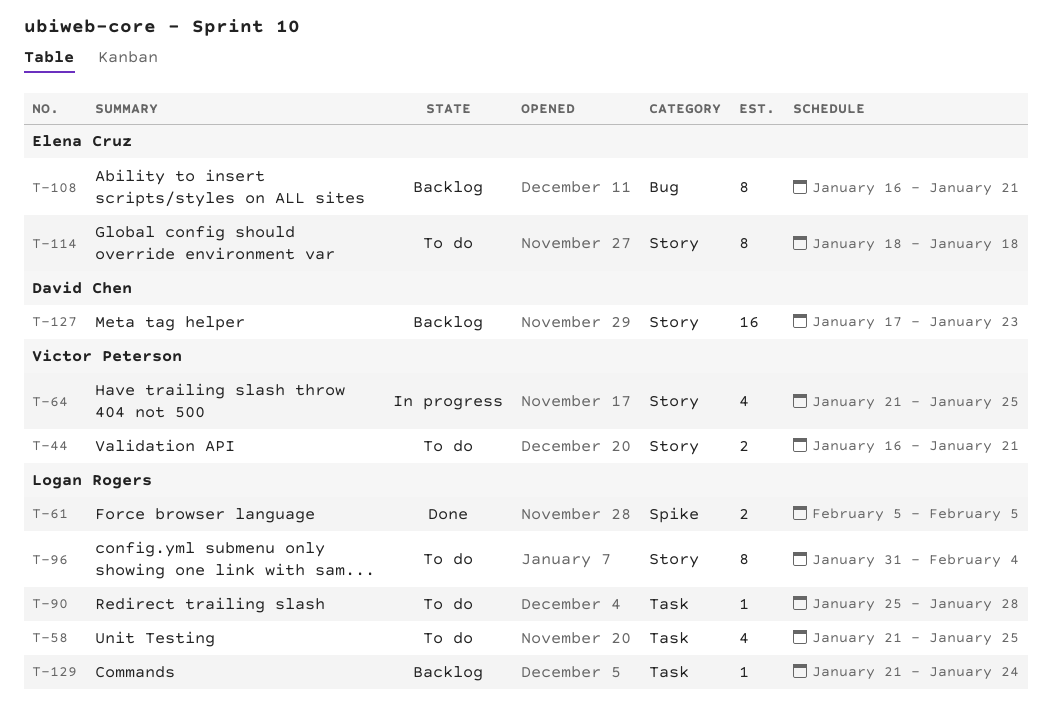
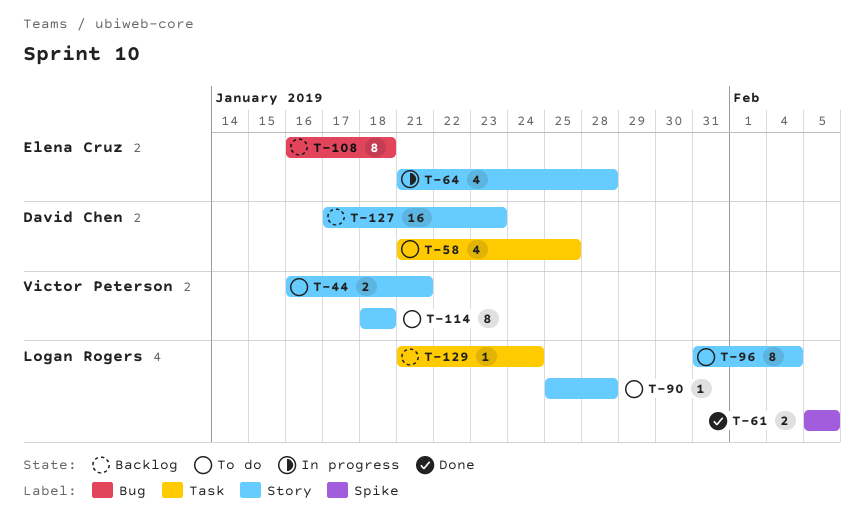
T-58, owner: Logan Rogers -> David Chen
T-64, owner: Victor Peterson -> Elena Cruz
T-64, due: Jan 25 -> Jan 28
T-90, label: Task -> Story
T-108, due: Jan 21 -> Jan 18
T-114, owner: Elena Cruz -> Victor Peterson

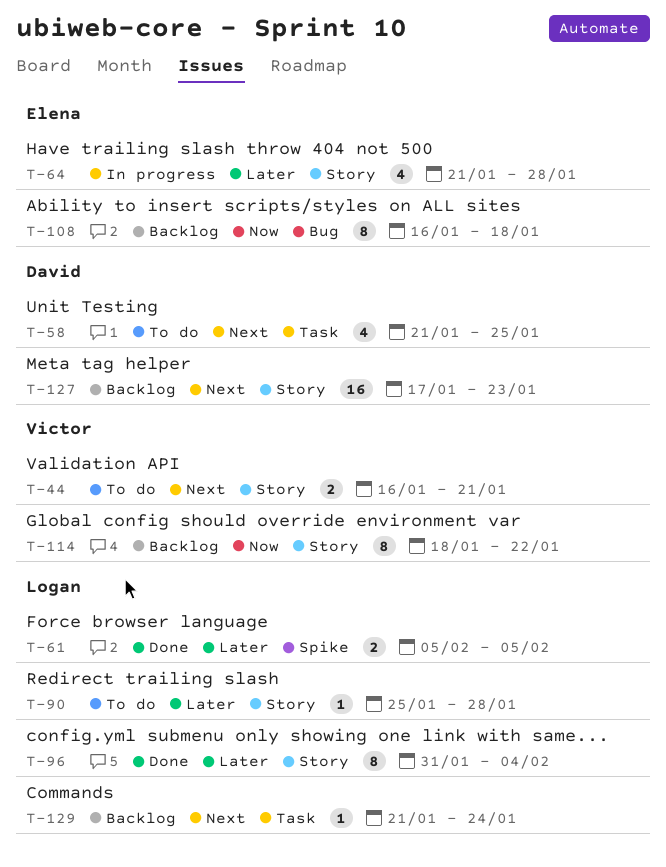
T-96, status: To do -> Done
T-114, status: To do -> Backlog
T-114, due: Jan 18 -> Jan 22

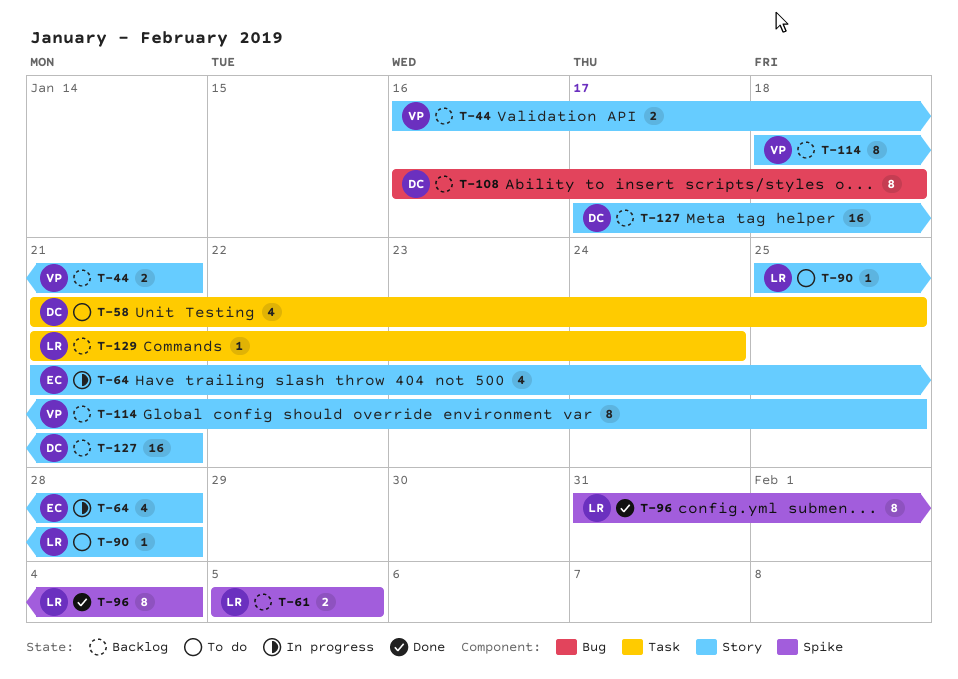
T-44, status: To do -> Backlog
T-61, status: Done -> Backlog
T-96, label: Story -> Spike
T-108, owner: Elena -> David
T-114, due: Jan 22 -> Jan 25
T-127, due: Jan 23 -> Jan 21

